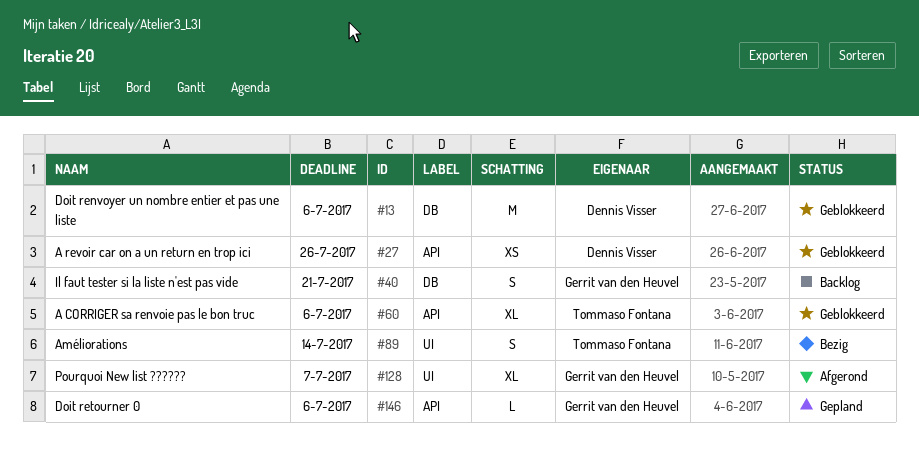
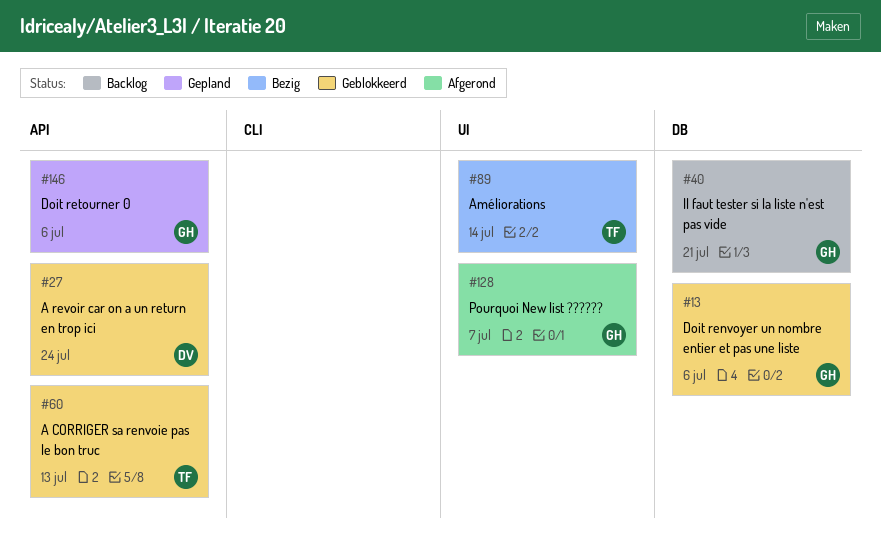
#13, owner: Dennis Visser -> Gerrit van den Heuvel
#27, due: Jul 26 -> Jul 24
#60, due: Jul 6 -> Jul 13

